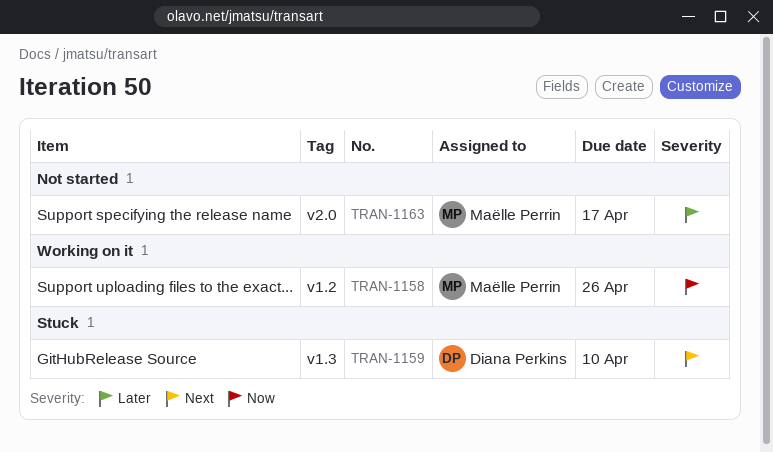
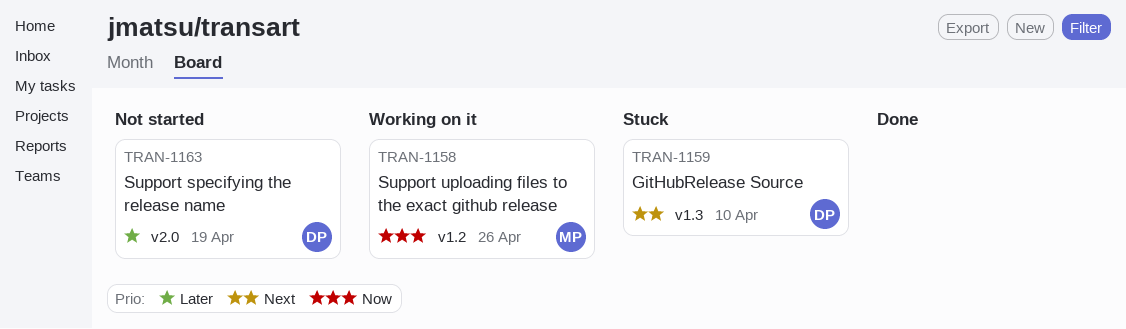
TRAN-1163, owner: Maëlle Perrin -> Diana Perkins
TRAN-1163, due: Apr 17 -> Apr 19

